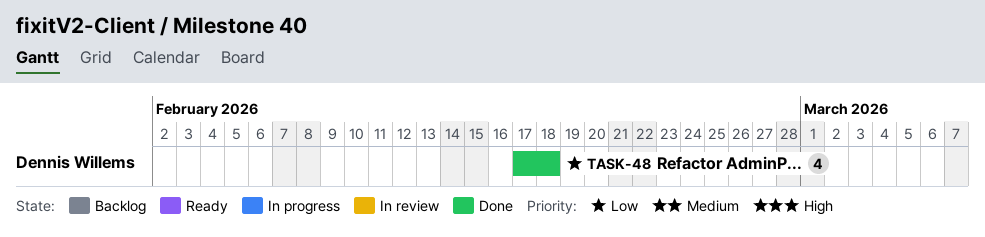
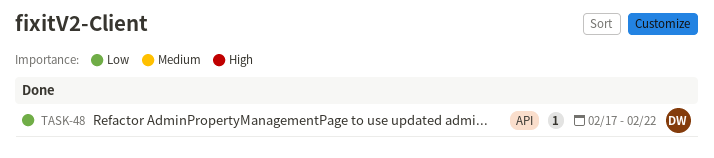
TASK-48, estimate: 4 -> 1
TASK-48, due: Feb 18 -> Feb 22

